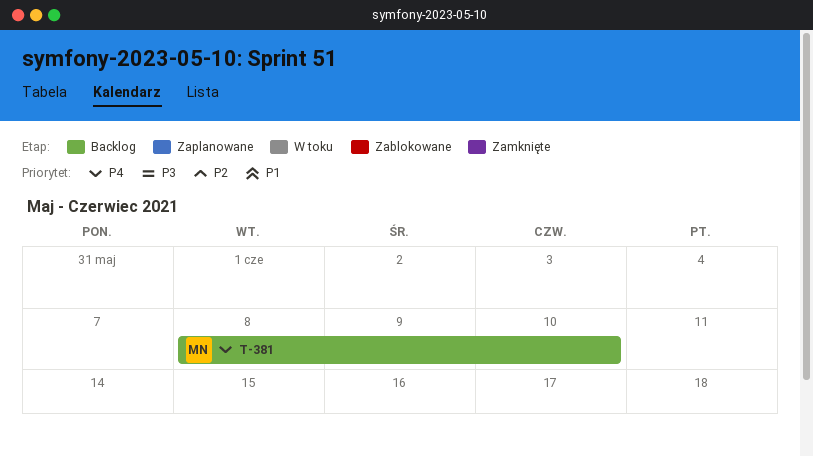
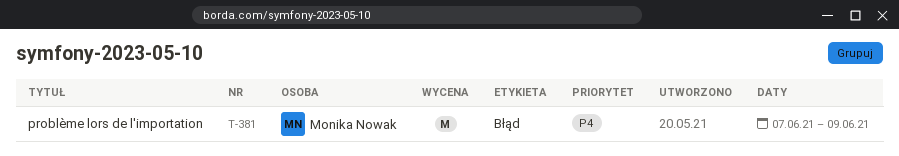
T-381, start: Jun 8 -> Jun 7
T-381, due: Jun 10 -> Jun 9

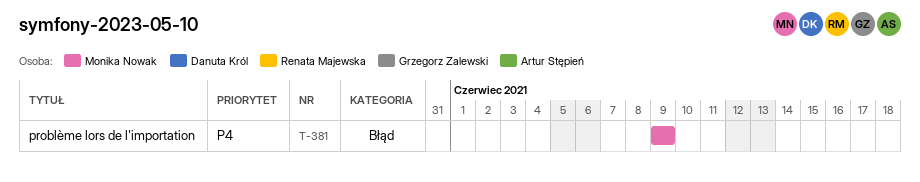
T-381, start: Jun 7 -> Jun 9

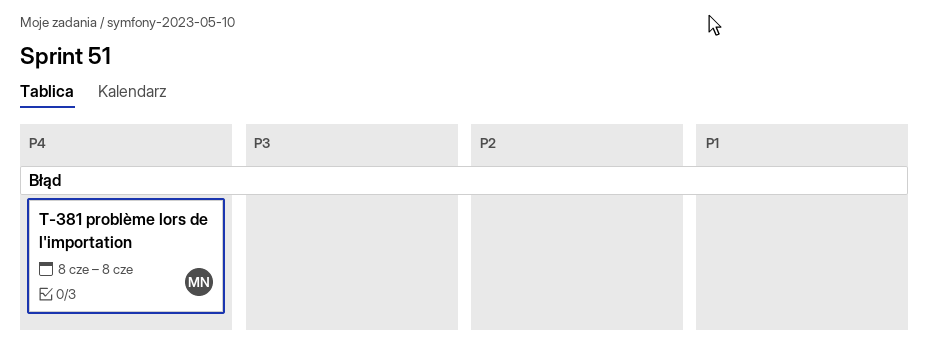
T-381, start: Jun 9 -> Jun 8
T-381, due: Jun 9 -> Jun 8

